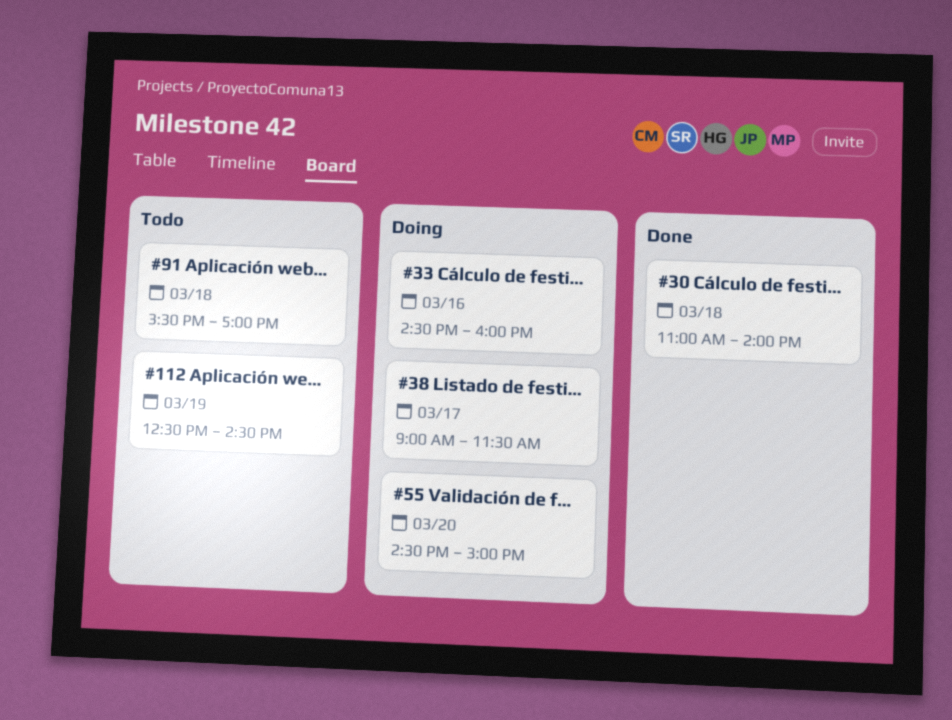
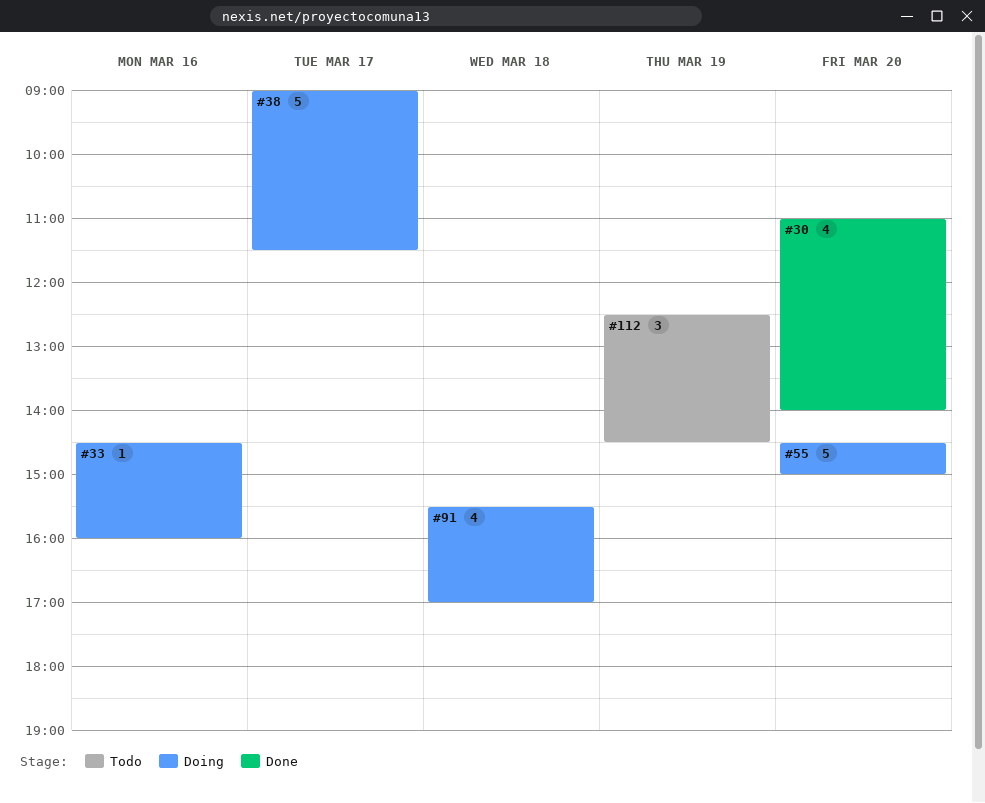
#30, day: Mar 18 -> Mar 20
#91, status: Todo -> Doing

